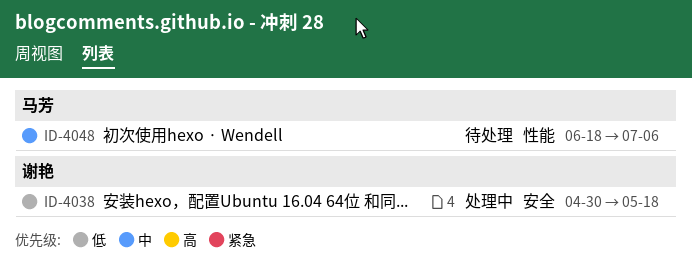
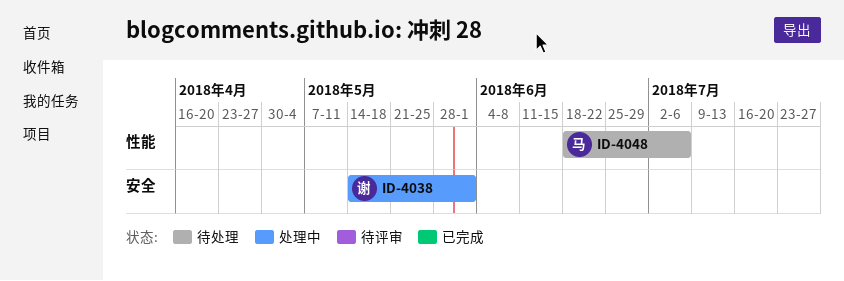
ID-4038, start: Apr 30 -> May 14
ID-4038, due: May 18 -> Jun 1

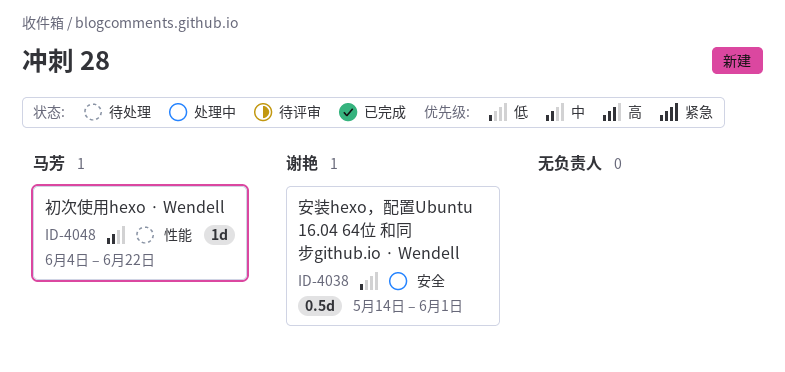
ID-4048, start: Jun 18 -> Jun 4
ID-4048, due: Jul 6 -> Jun 22

